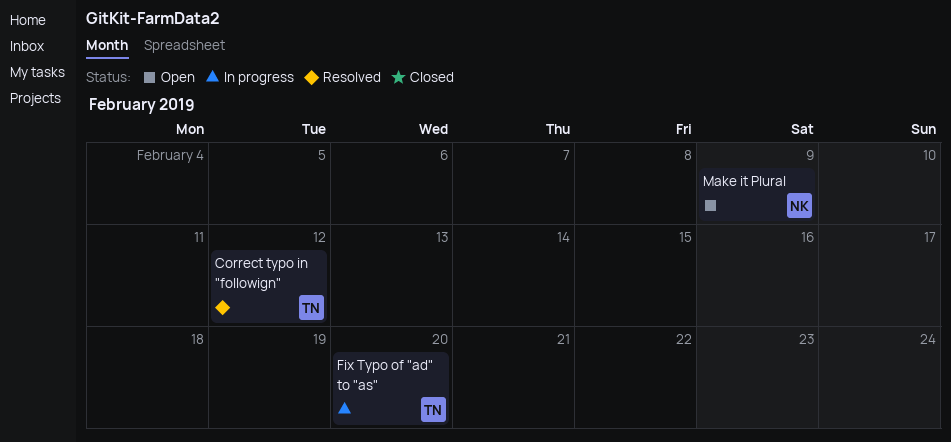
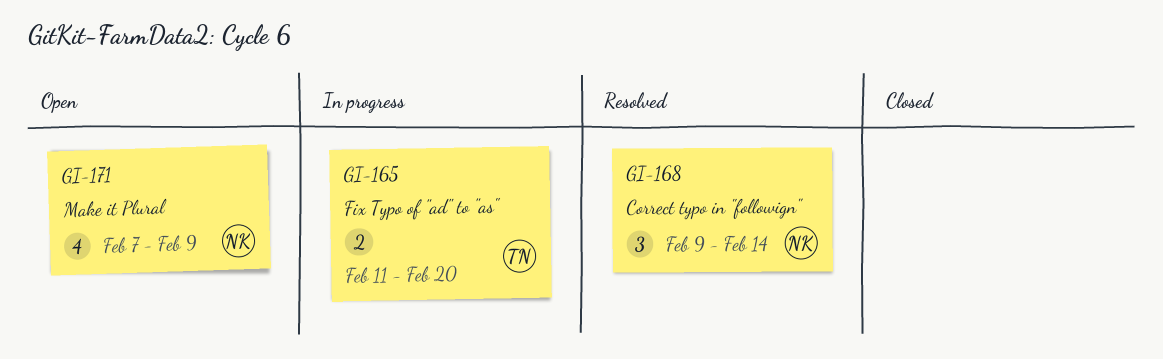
Correct typo in "followign", owner: TN -> NK
Correct typo in "followign", due: Feb 12 -> Feb 14

